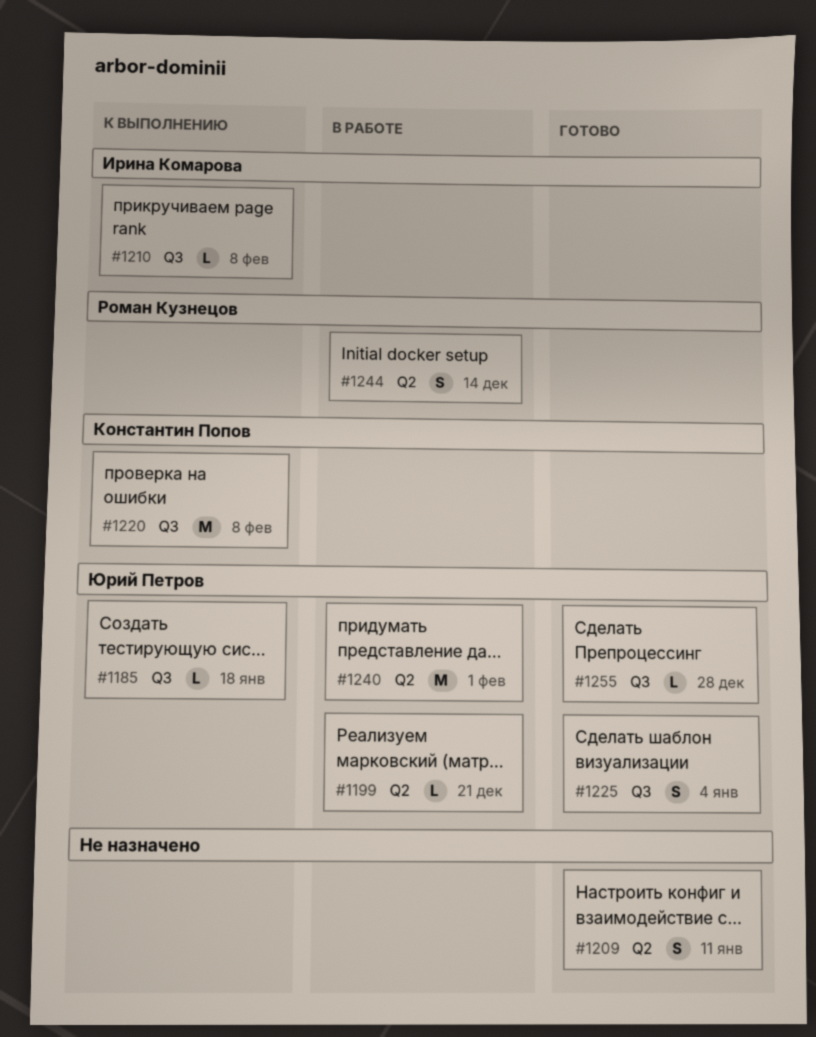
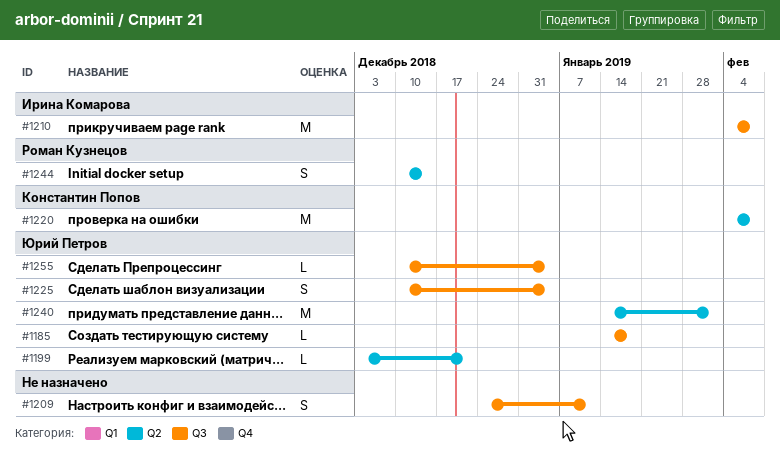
#1209, label: Q2 -> Q3
#1210, estimate: L -> M
#1220, label: Q3 -> Q2
#1255, due: Dec 28 -> Jan 4

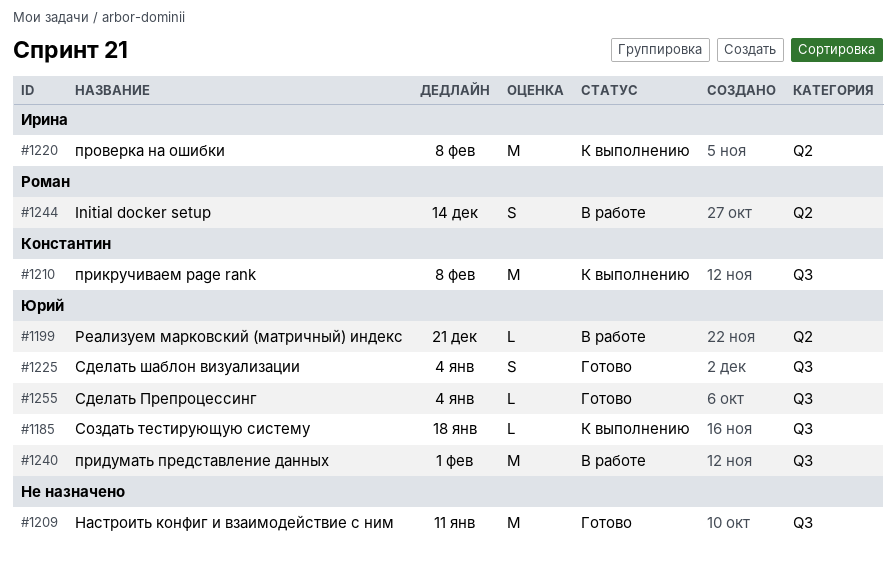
#1209, estimate: S -> M
#1210, owner: Ирина Комарова -> Константин Попов
#1220, owner: Константин Попов -> Ирина Комарова
#1240, label: Q2 -> Q3

